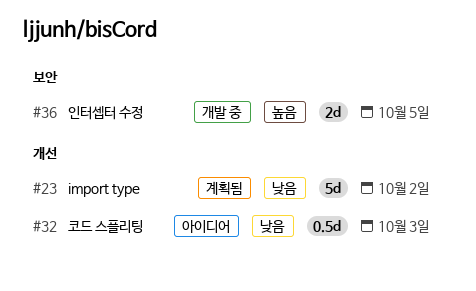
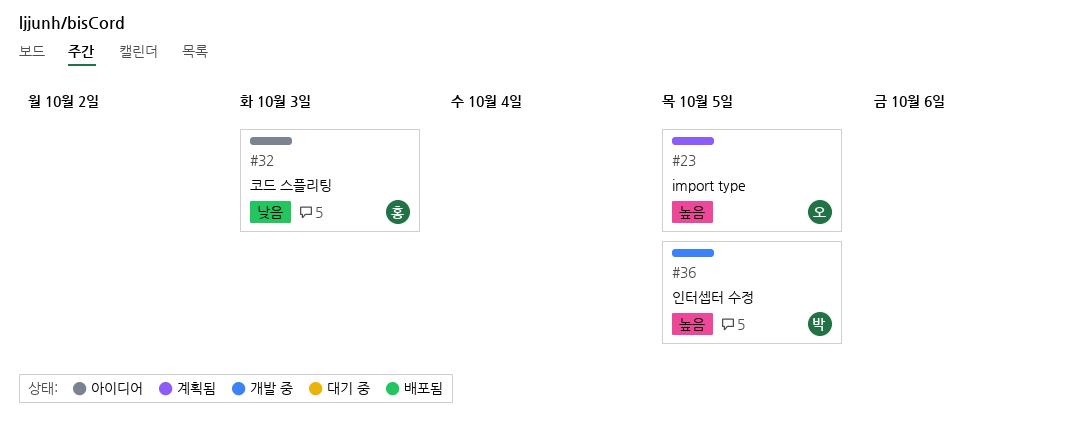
#23, priority: 낮음 -> 높음
#23, due: Oct 2 -> Oct 5

